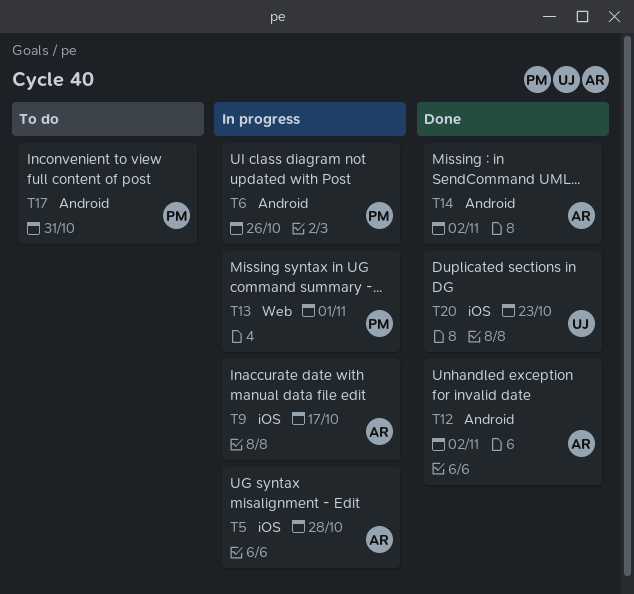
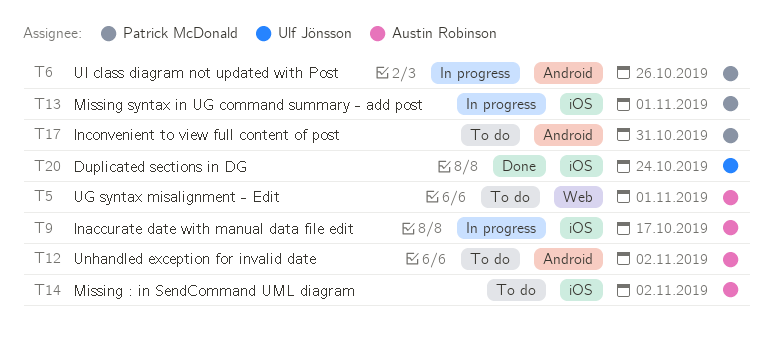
T5, status: In progress -> To do
T5, label: iOS -> Web
T5, due: Oct 28 -> Nov 1
T12, status: Done -> To do
T13, label: Web -> iOS
T14, status: Done -> To do
T14, label: Android -> iOS
T20, due: Oct 23 -> Oct 24

